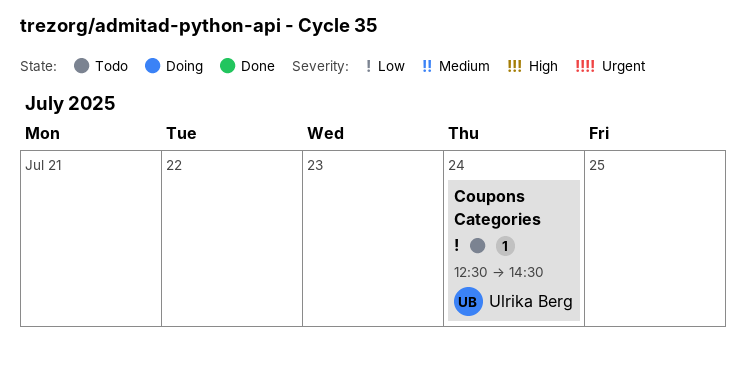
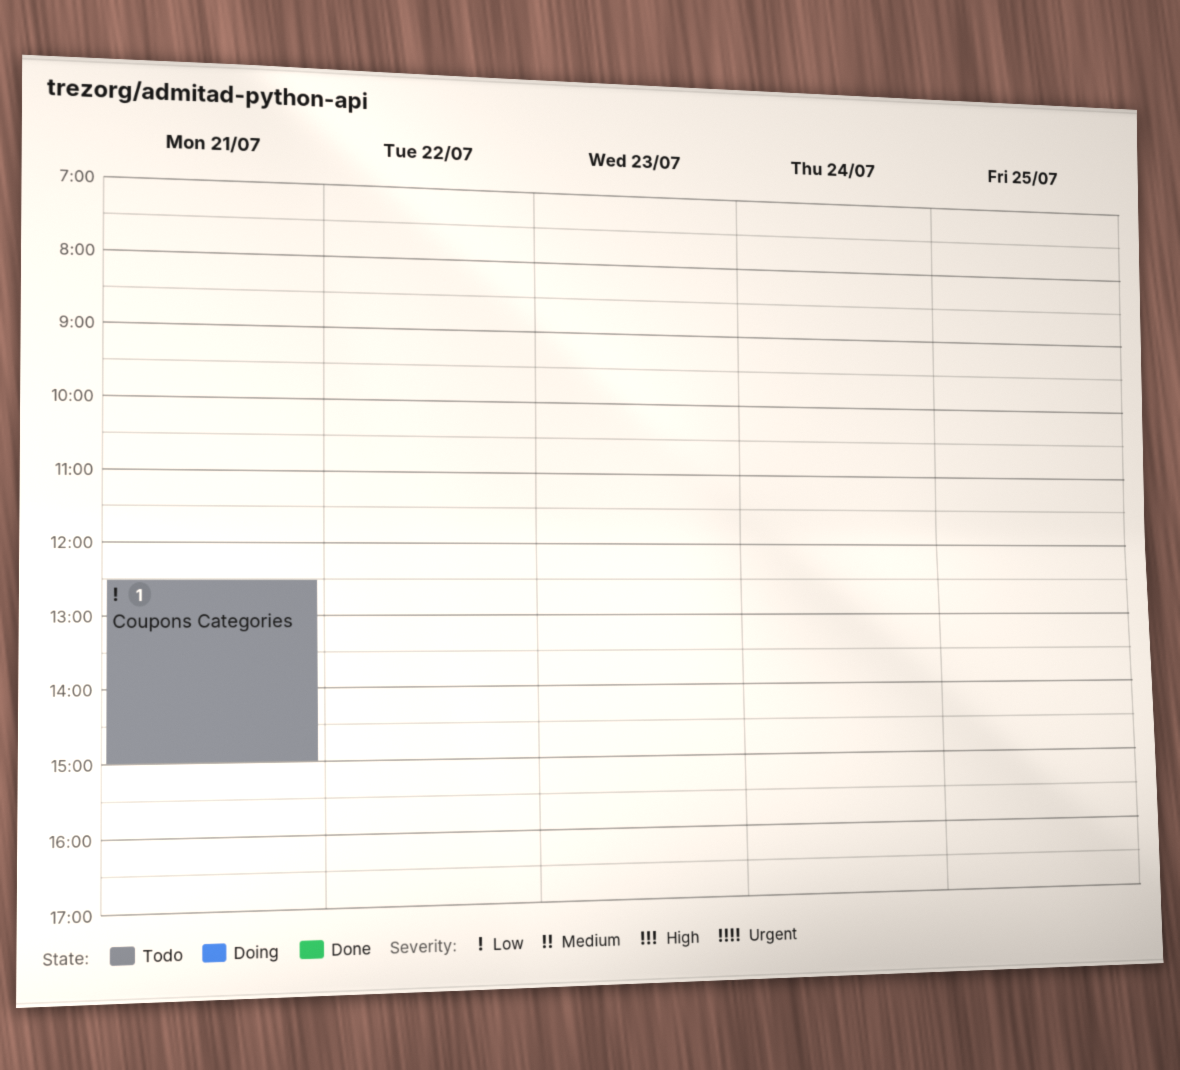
Coupons Categories, day: Jul 24 -> Jul 21
Coupons Categories, ends: 14:30 -> 15:00

